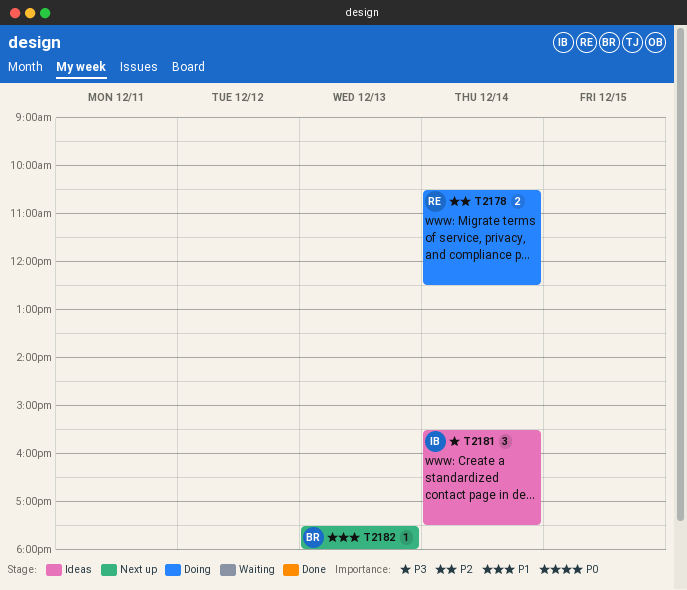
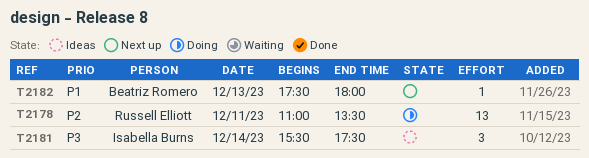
T2178, estimate: 2 -> 13
T2178, day: Dec 14 -> Dec 11
T2178, begins: 10:30 -> 11:00
T2178, ends: 12:30 -> 13:30

